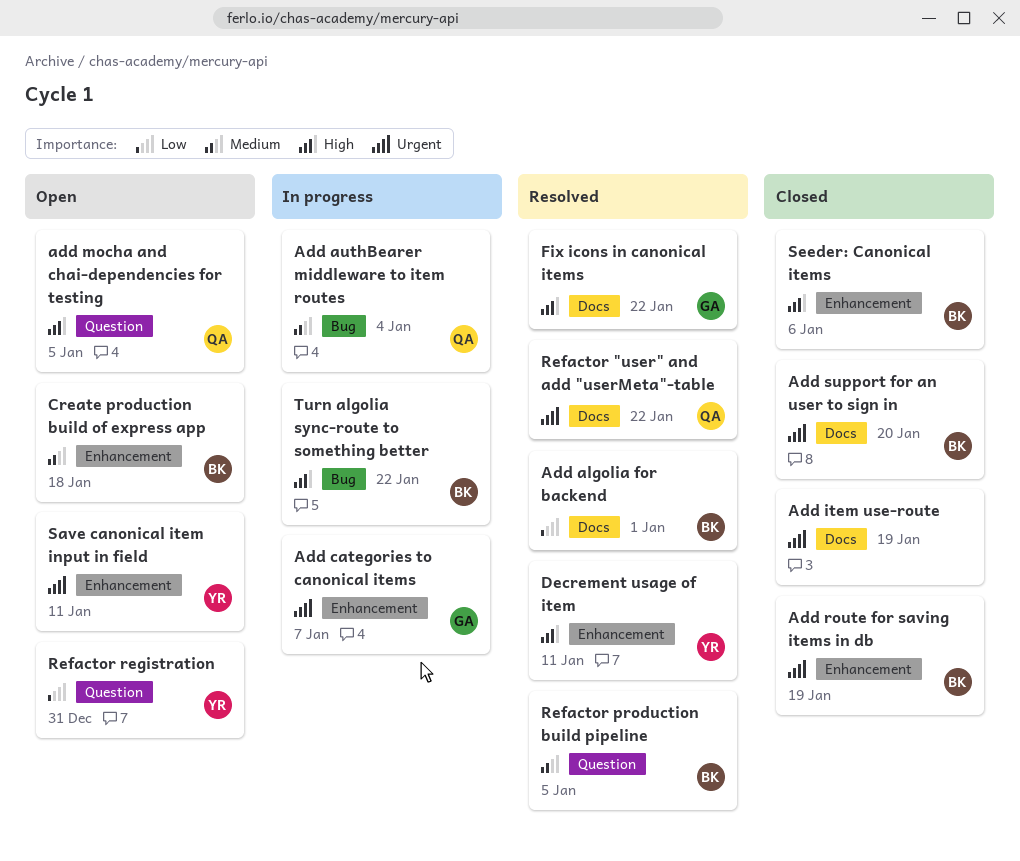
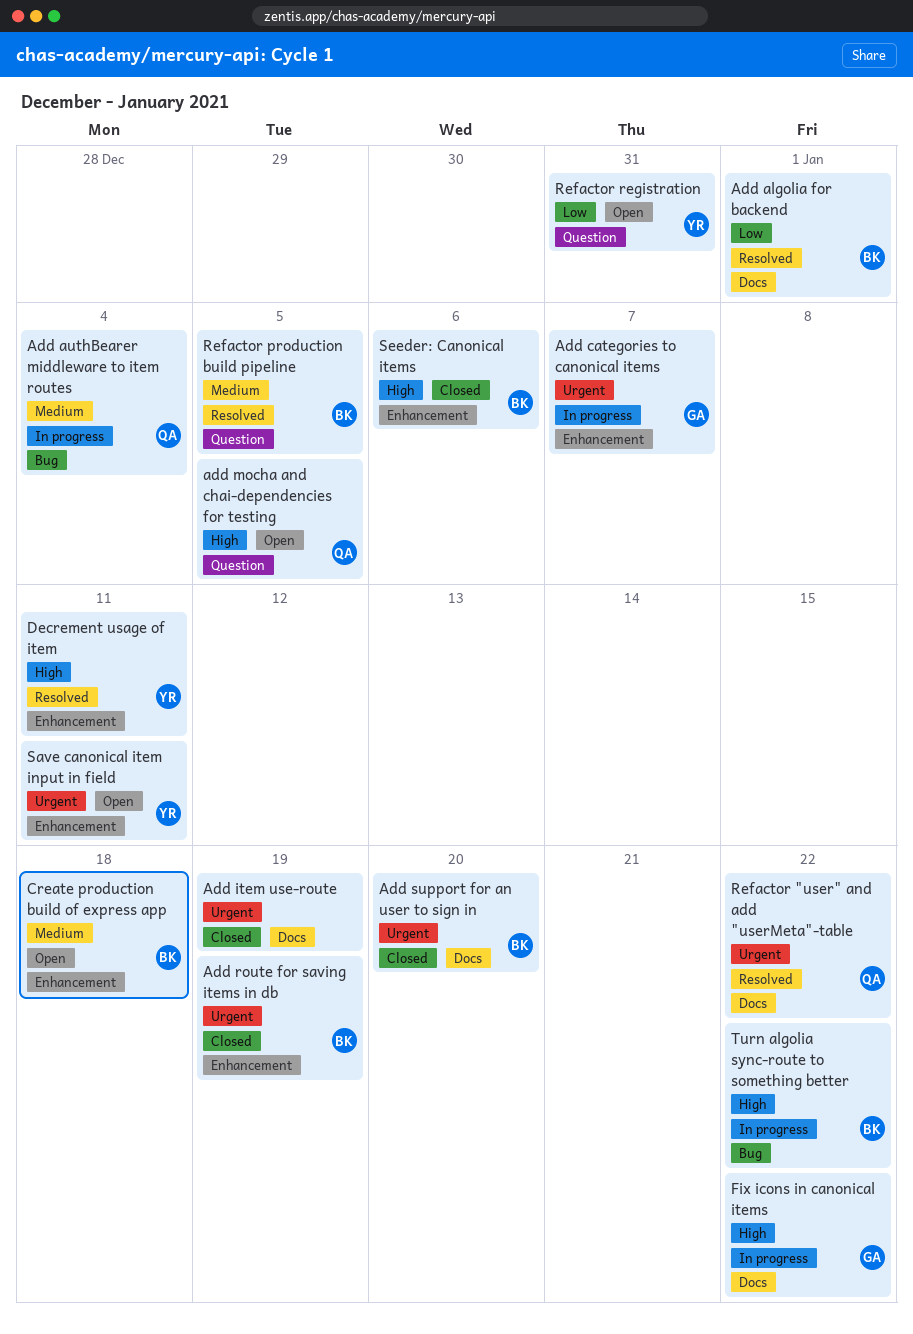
Fix icons in canonical items, status: Resolved -> In progress

